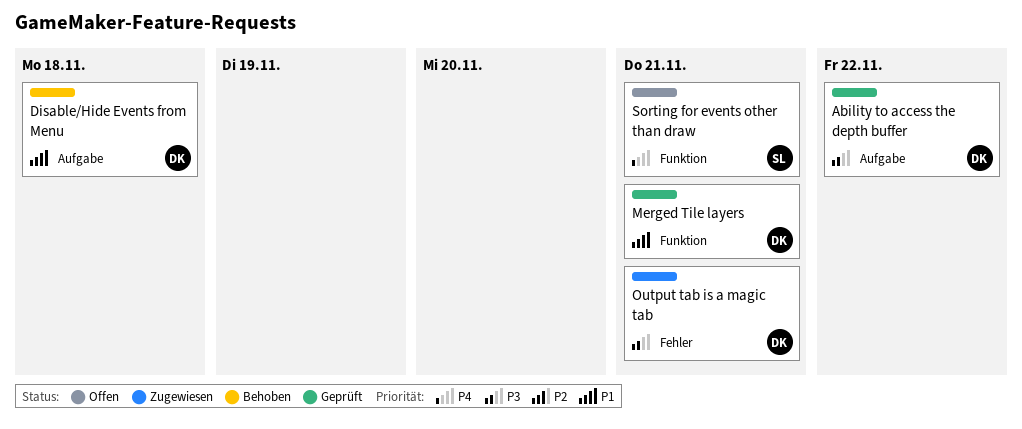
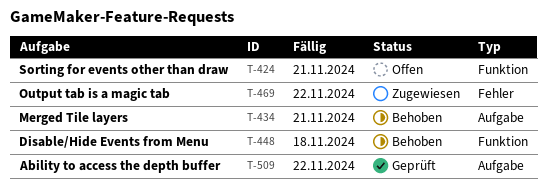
Disable/Hide Events from Menu, label: Aufgabe -> Funktion
Merged Tile layers, status: Geprüft -> Behoben
Merged Tile layers, label: Funktion -> Aufgabe
Output tab is a magic tab, due: Nov 21 -> Nov 22

